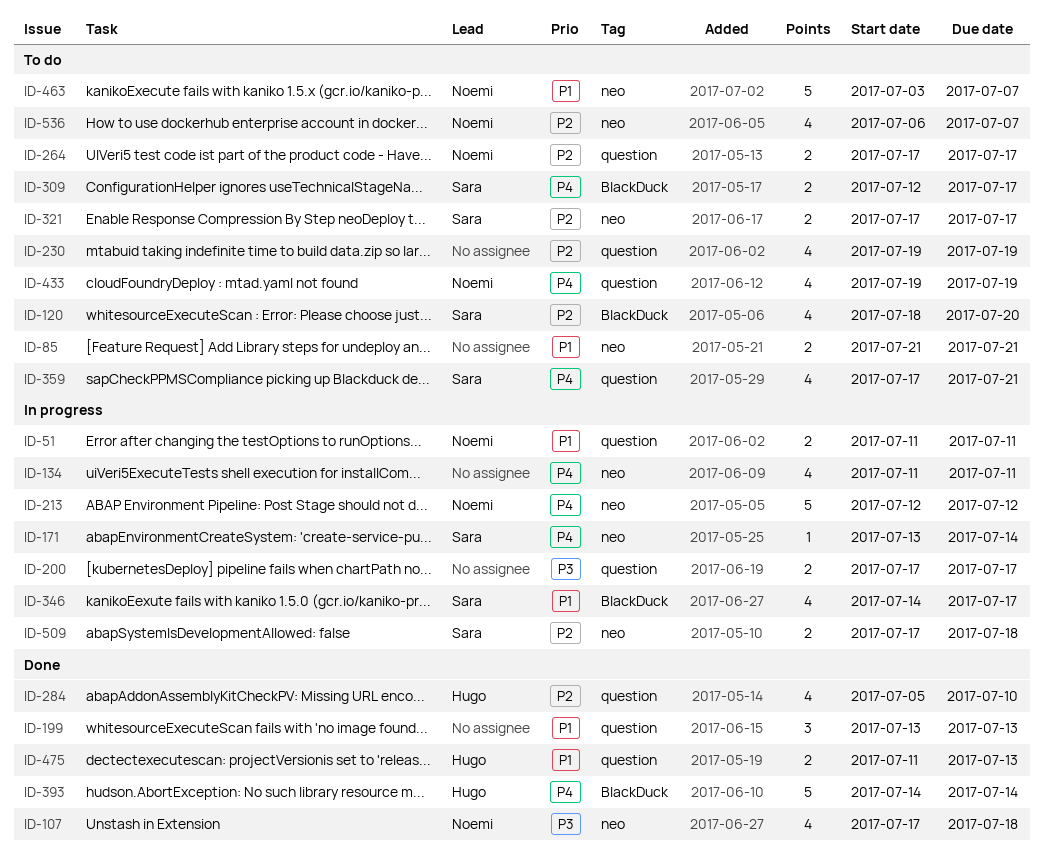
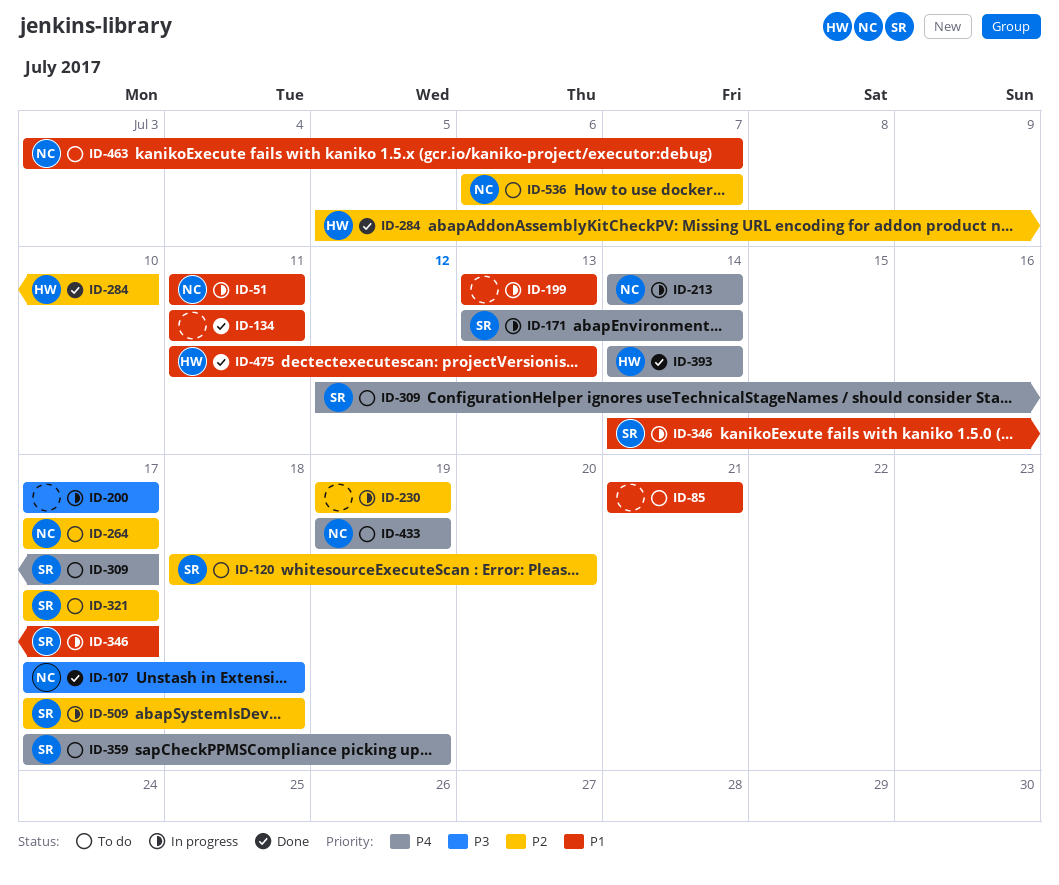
ID-134, status: In progress -> Done
ID-134, priority: P4 -> P1
ID-199, status: Done -> In progress
ID-213, start: Jul 12 -> Jul 14
ID-213, due: Jul 12 -> Jul 14
ID-230, status: To do -> In progress
ID-359, due: Jul 21 -> Jul 19

